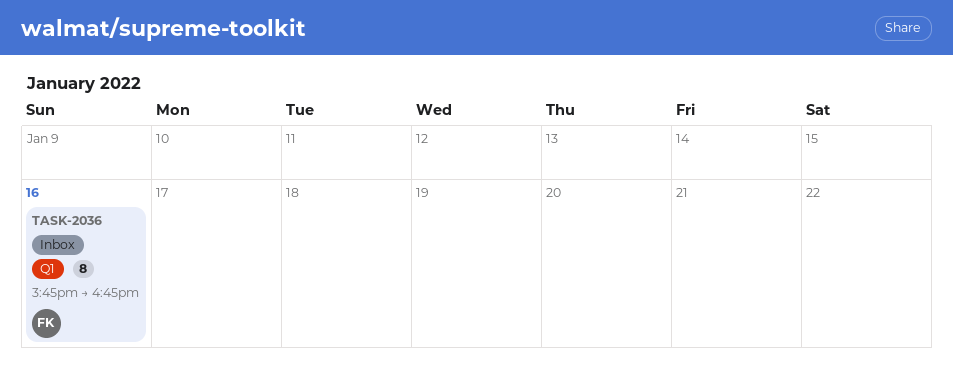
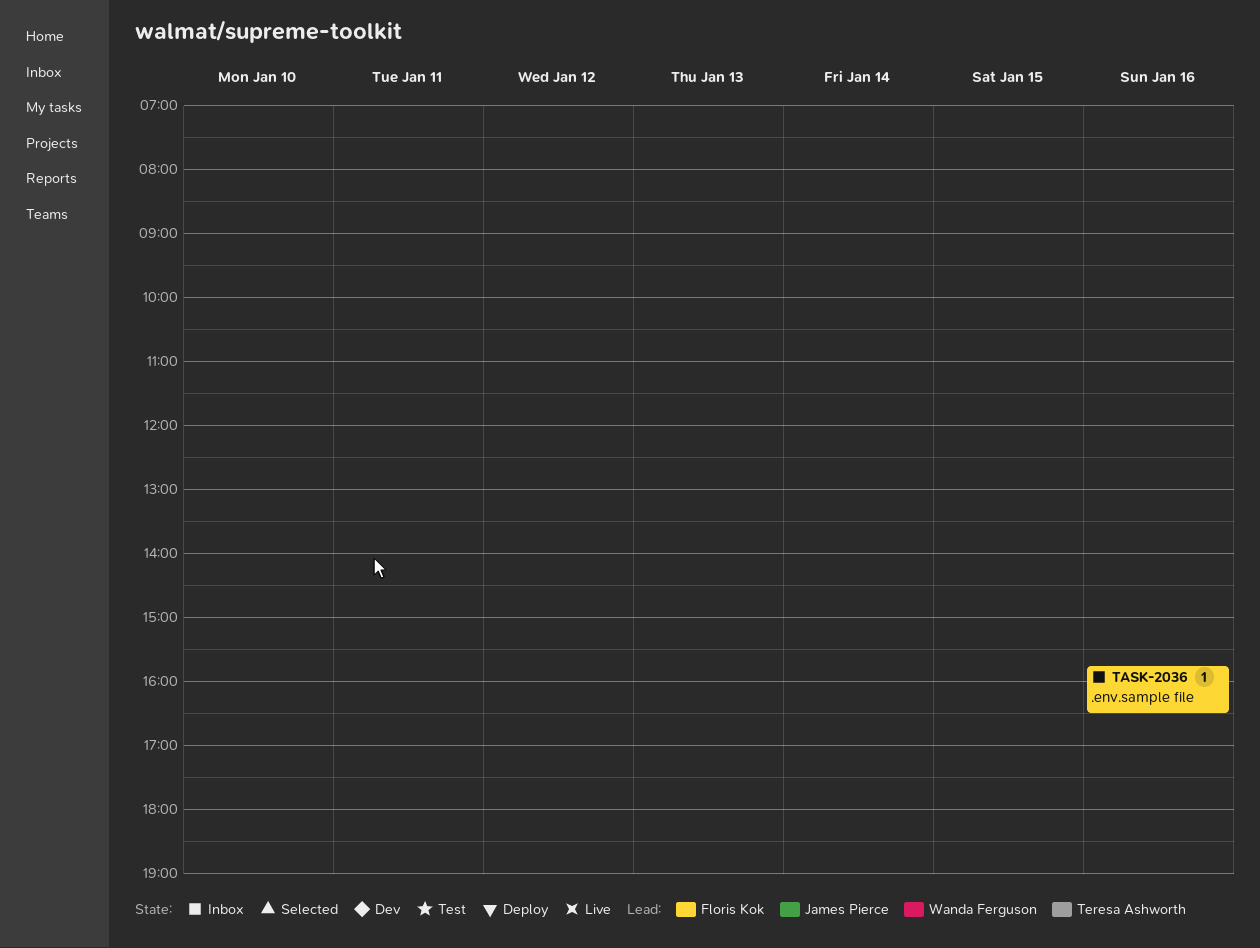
TASK-2036, estimate: 8 -> 1
TASK-2036, ends: 16:45 -> 16:30

